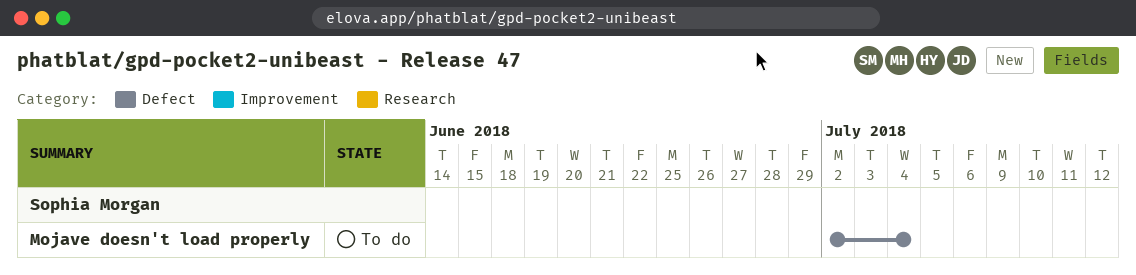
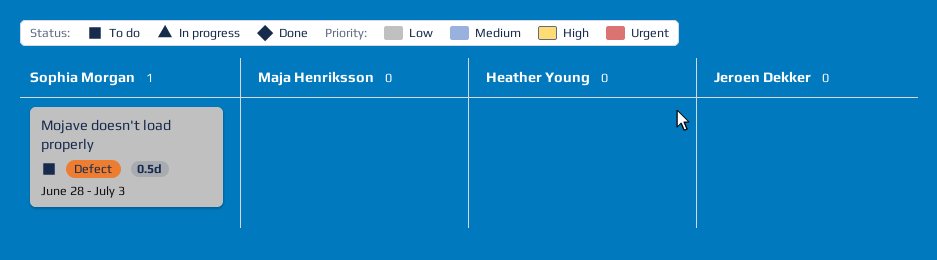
Mojave doesn't load properly, start: Jul 2 -> Jun 28
Mojave doesn't load properly, due: Jul 4 -> Jul 3

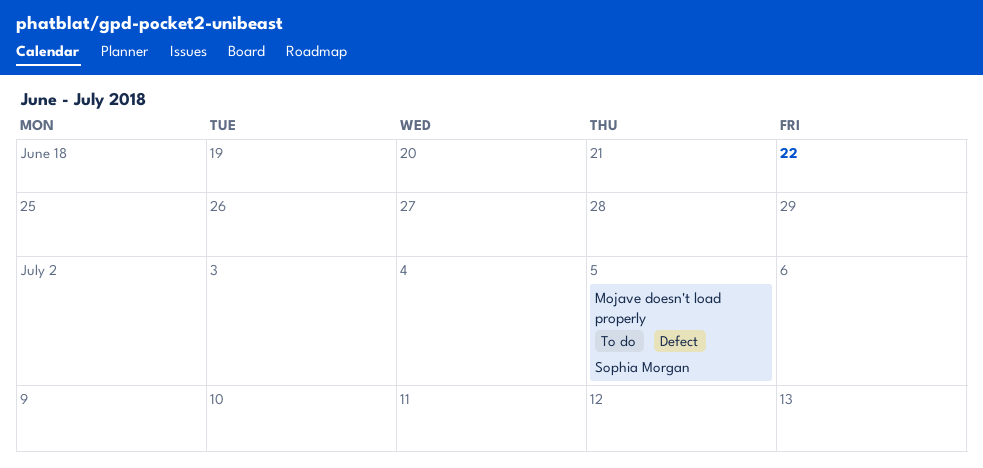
Mojave doesn't load properly, due: Jul 3 -> Jul 5

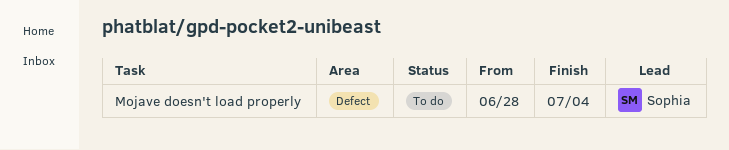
Mojave doesn't load properly, due: Jul 5 -> Jul 4

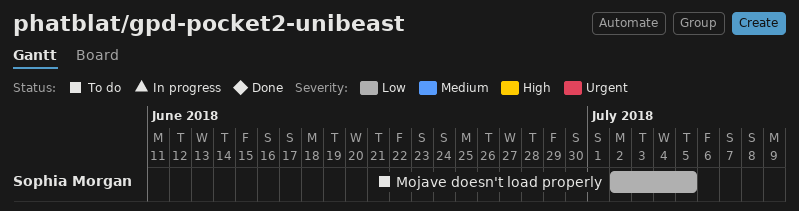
Mojave doesn't load properly, start: Jun 28 -> Jul 2
Mojave doesn't load properly, due: Jul 4 -> Jul 5

